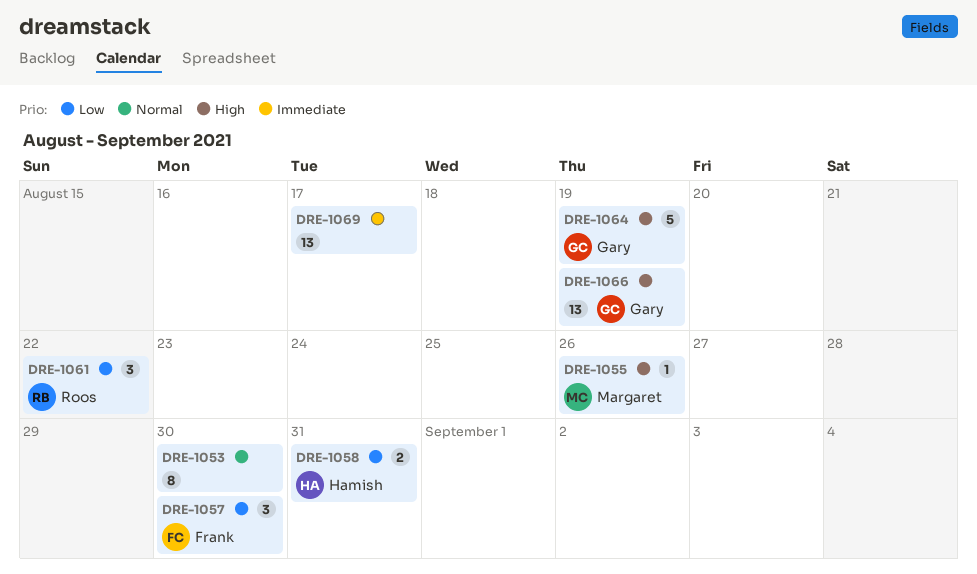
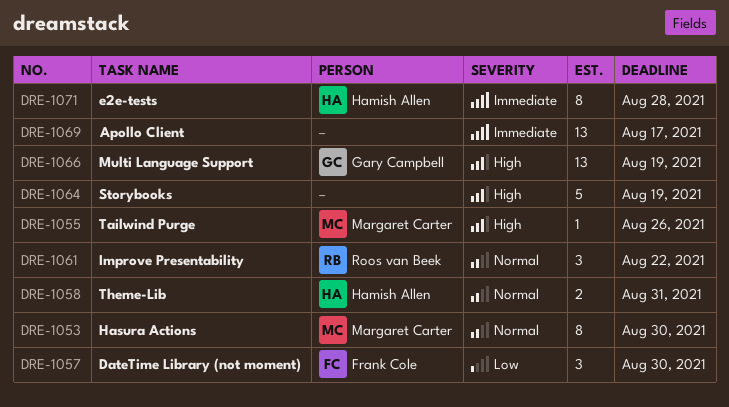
DRE-1053, owner: none -> Margaret Carter
DRE-1058, priority: Low -> Normal
DRE-1061, priority: Low -> Normal
DRE-1064, owner: Gary Campbell -> none
DRE-1071: none -> present

